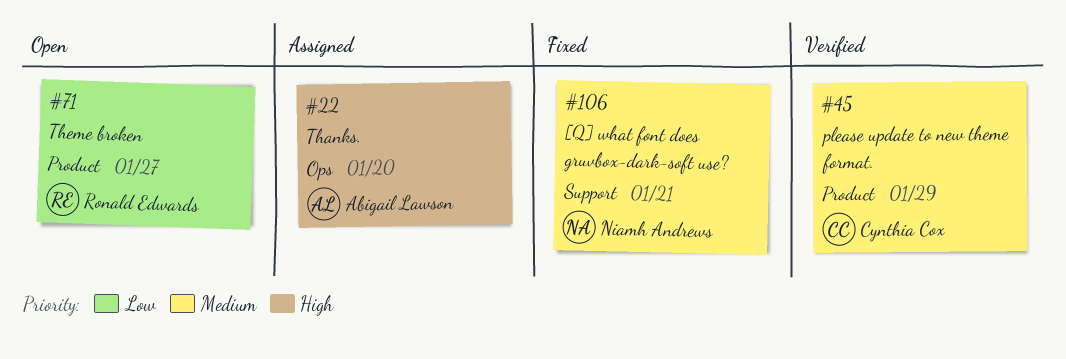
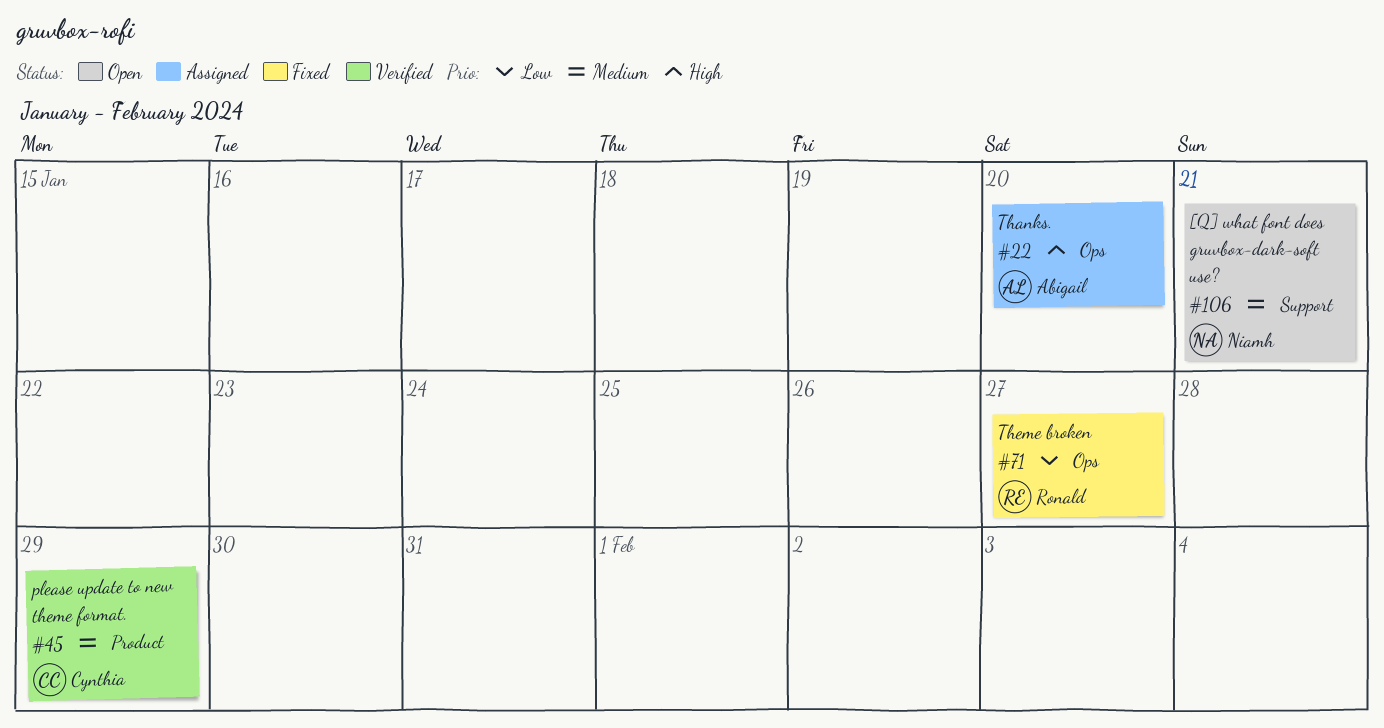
#71, status: Open -> Fixed
#71, label: Product -> Ops
#106, status: Fixed -> Open

